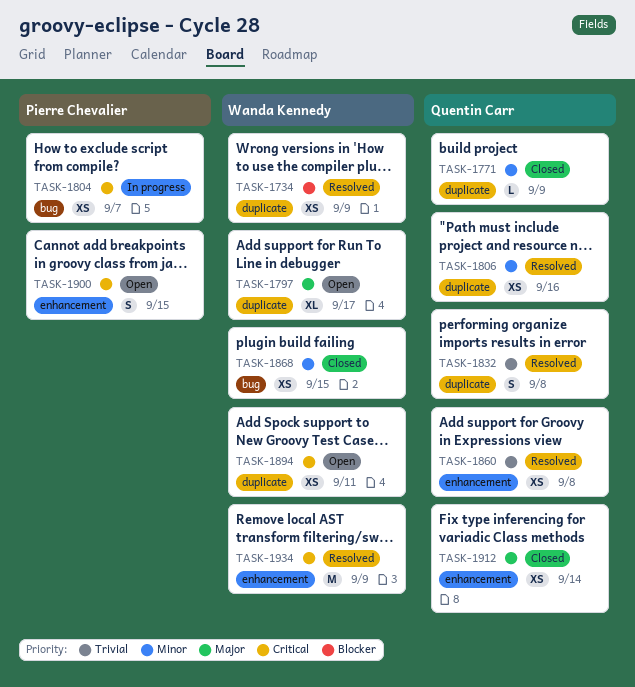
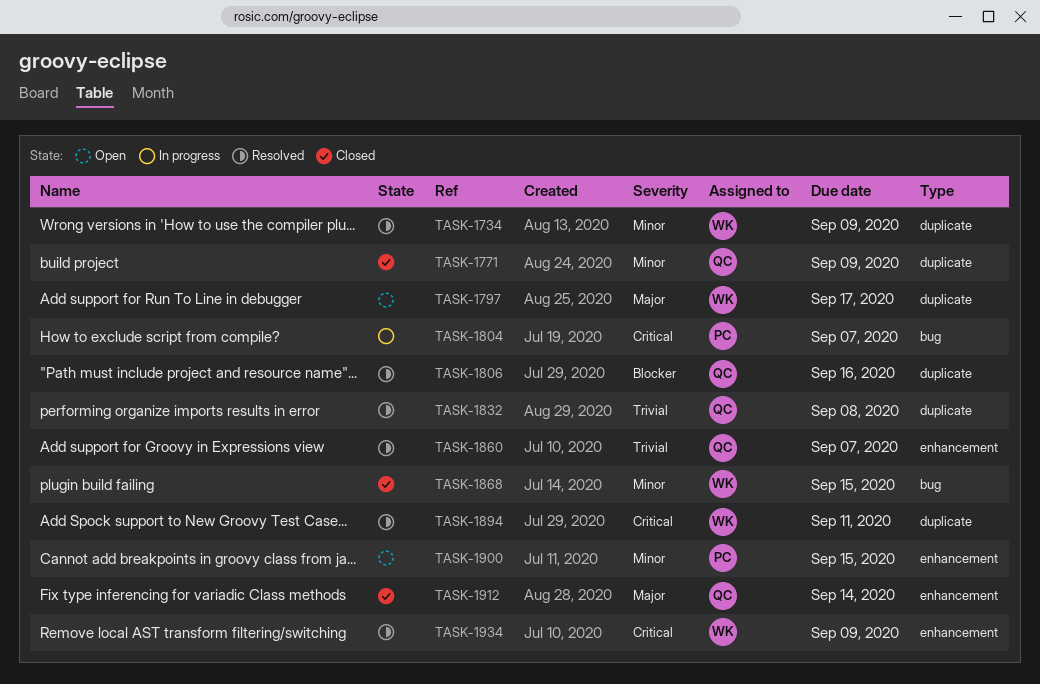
TASK-1734, priority: Blocker -> Minor
TASK-1806, priority: Minor -> Blocker
TASK-1860, due: Sep 8 -> Sep 7
TASK-1894, status: Open -> Resolved
TASK-1900, priority: Critical -> Minor

